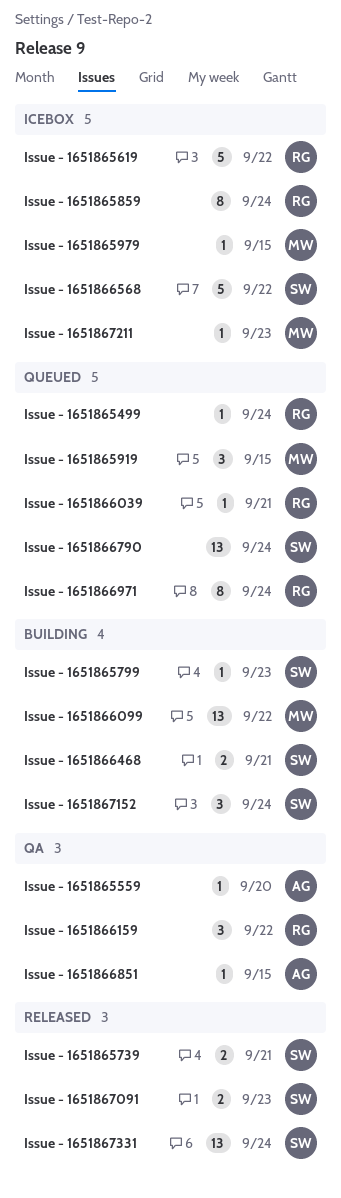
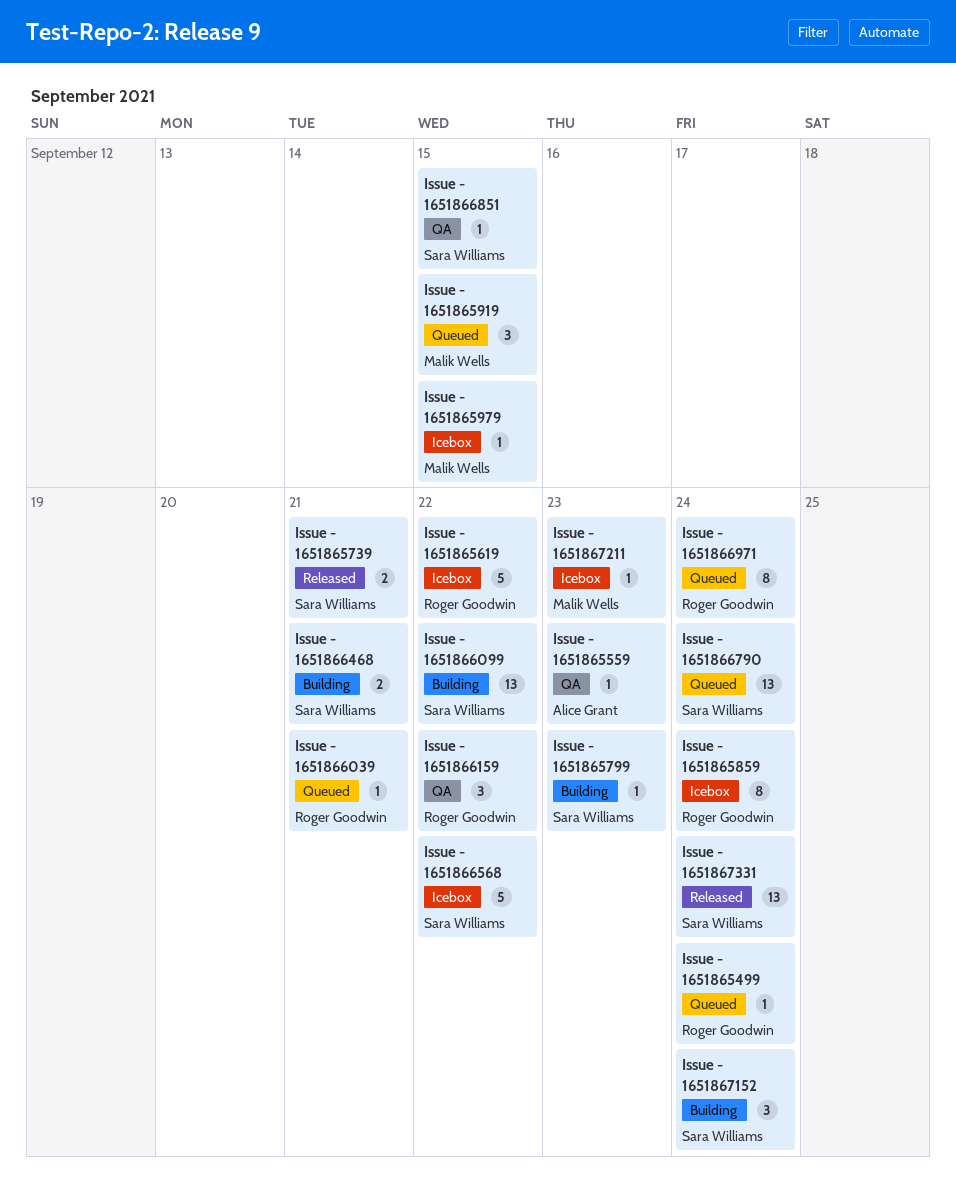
Issue - 1651865559, due: Sep 20 -> Sep 23
Issue - 1651866099, owner: Malik Wells -> Sara Williams
Issue - 1651866851, owner: Alice Grant -> Sara Williams
Issue - 1651867091: present -> none

